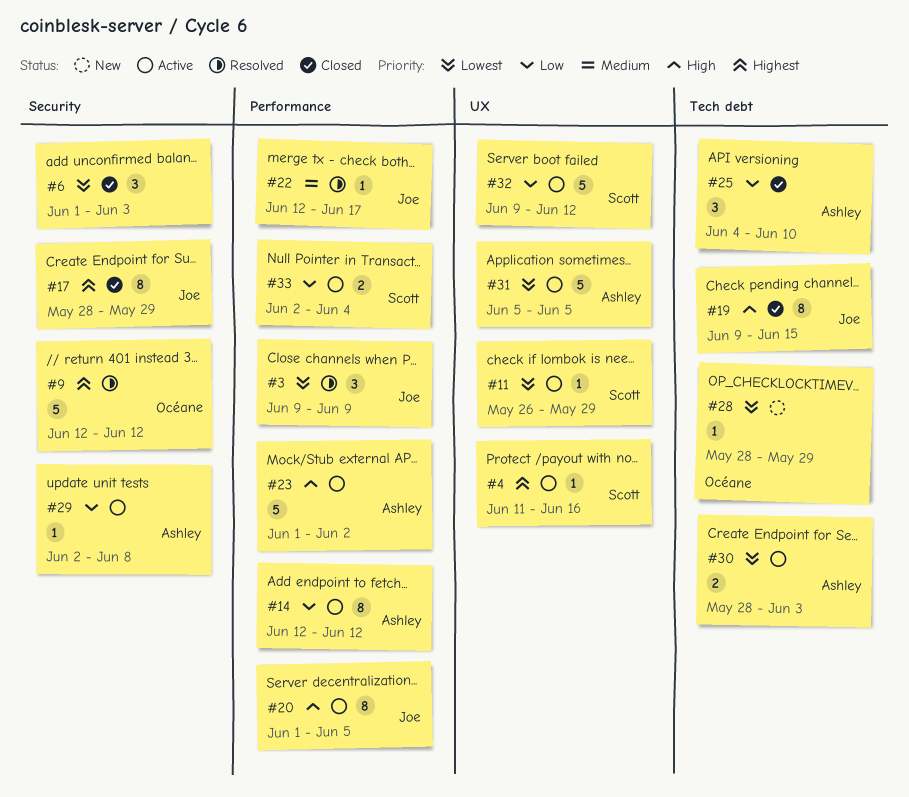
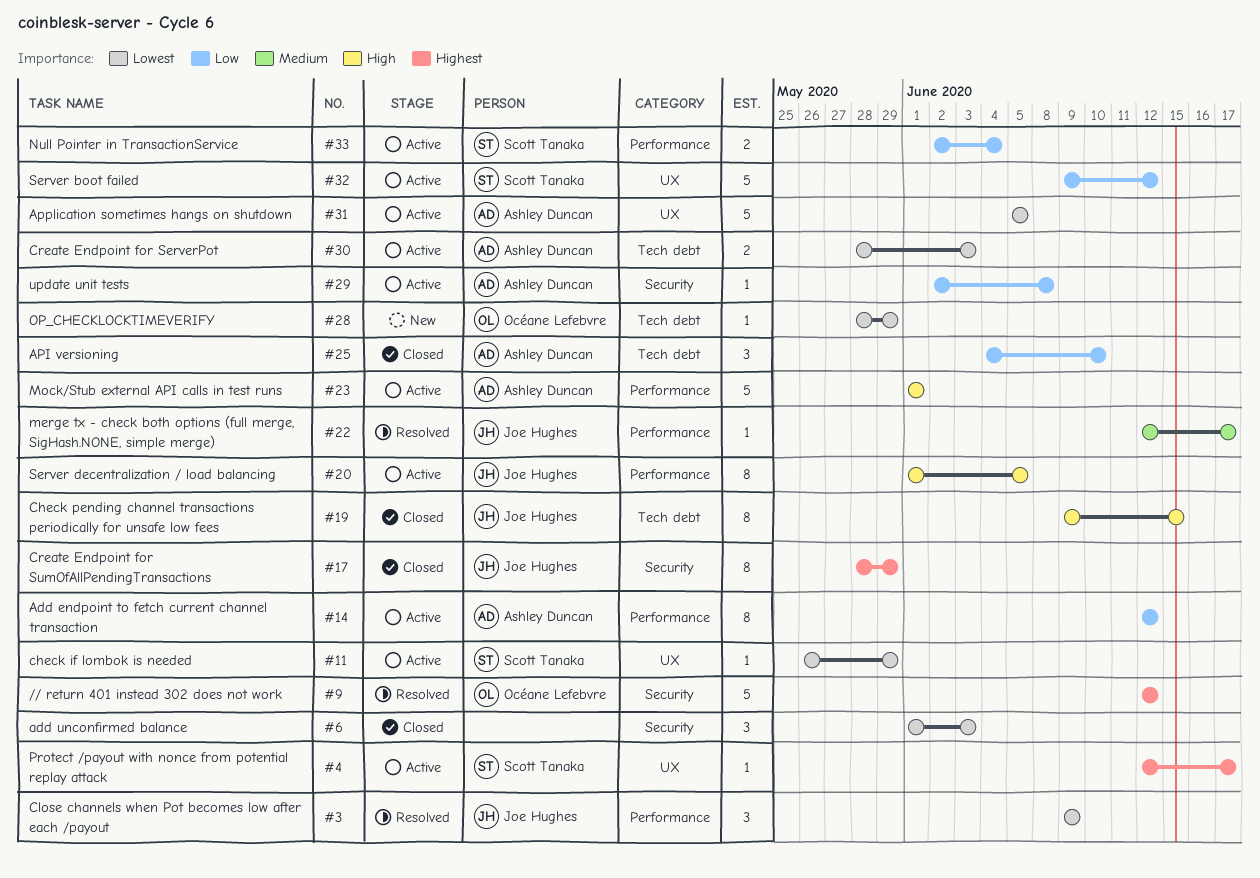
#4, start: Jun 11 -> Jun 12
#4, due: Jun 16 -> Jun 17
#23, due: Jun 2 -> Jun 1

